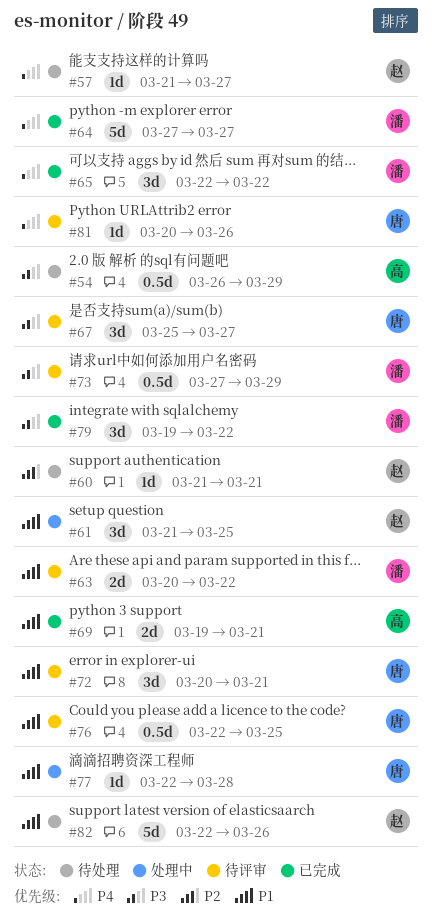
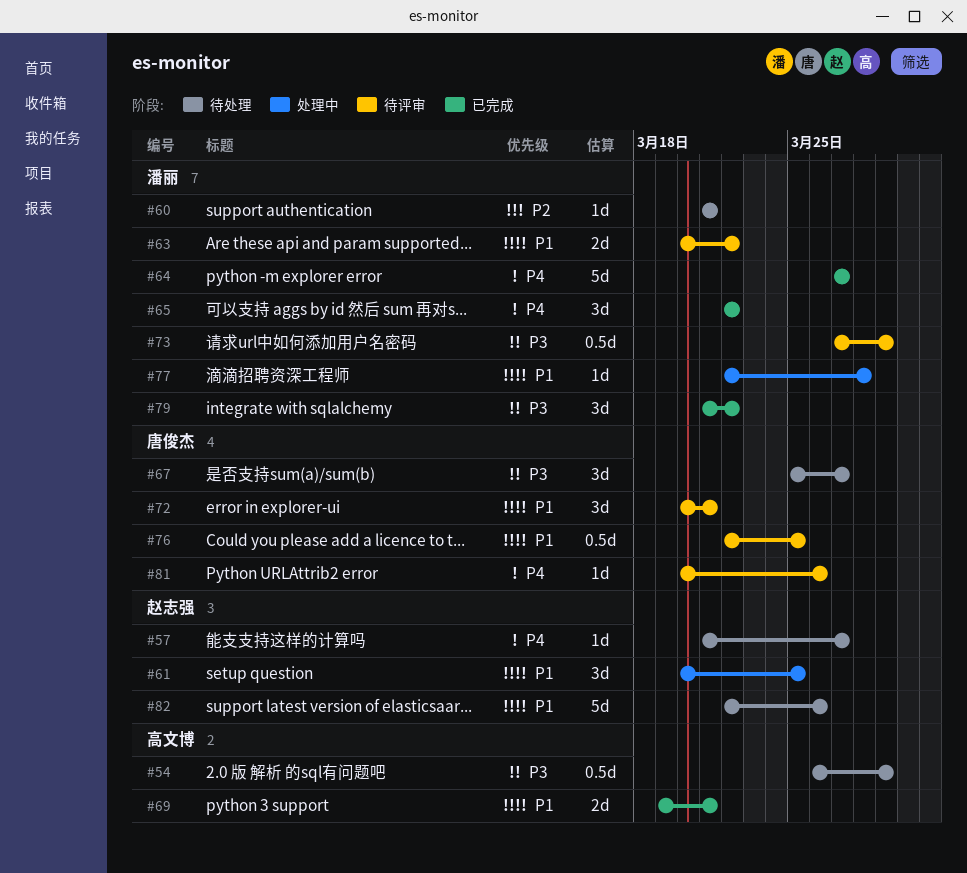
#60, owner: 赵志强 -> 潘丽
#61, start: Mar 21 -> Mar 20
#67, status: 待评审 -> 待处理
#77, owner: 唐俊杰 -> 潘丽
#79, start: Mar 19 -> Mar 21

